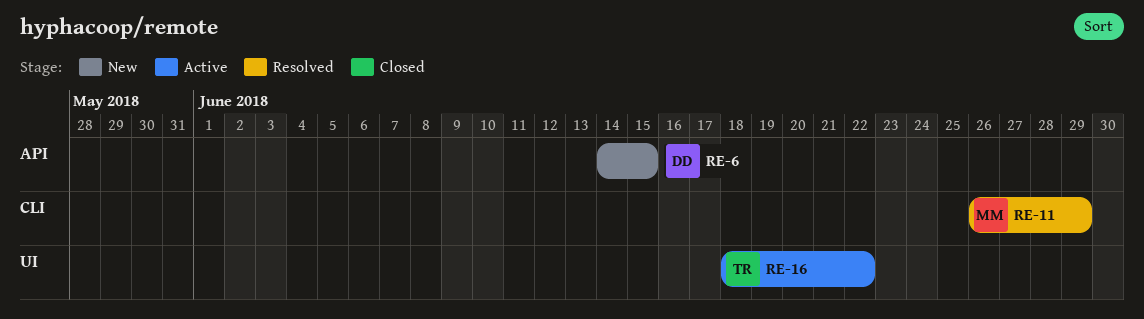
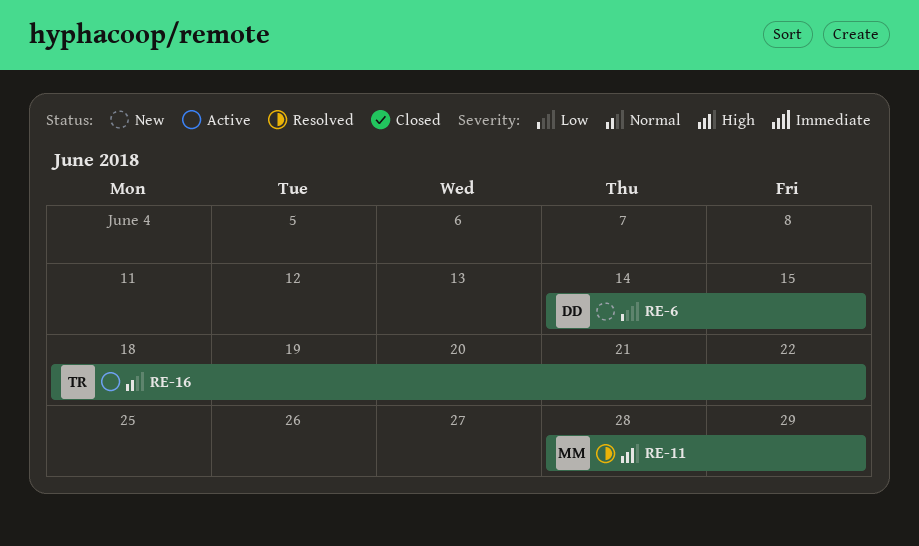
RE-11, start: Jun 26 -> Jun 28

